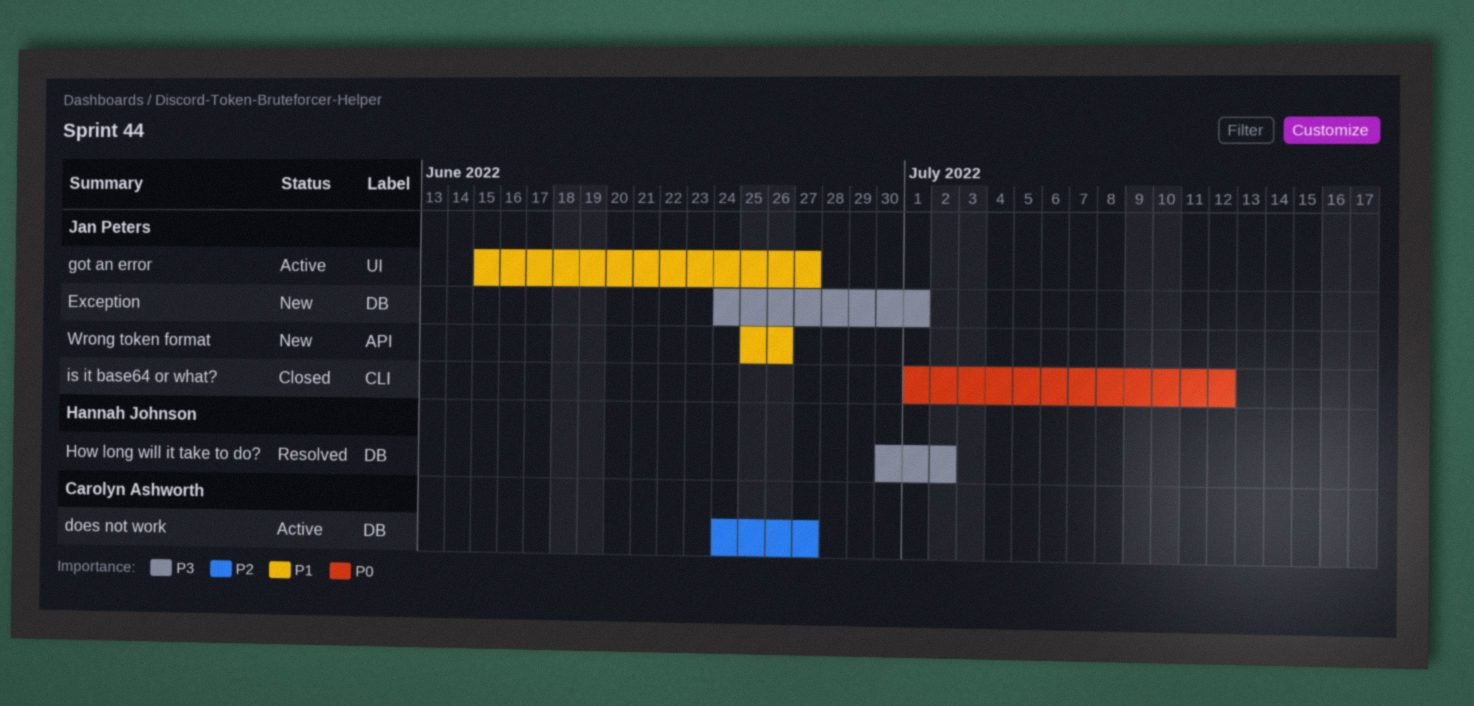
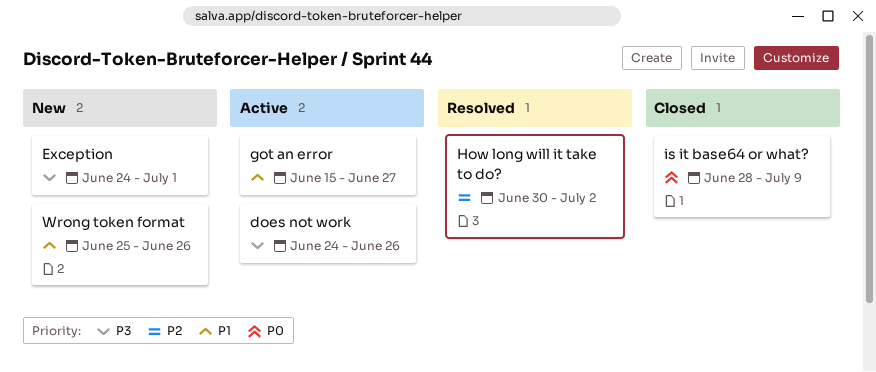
does not work, priority: P2 -> P3
does not work, due: Jun 27 -> Jun 26
How long will it take to do?, priority: P3 -> P2
is it base64 or what?, start: Jul 1 -> Jun 28
is it base64 or what?, due: Jul 12 -> Jul 9

